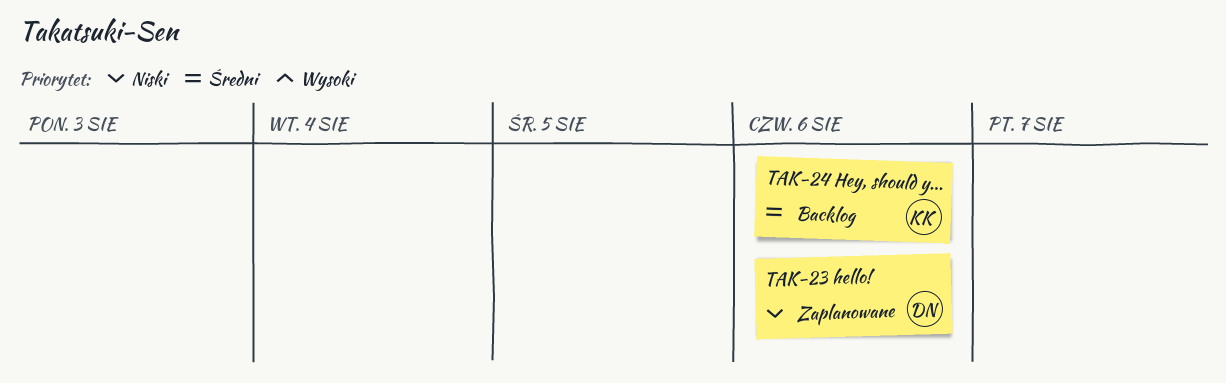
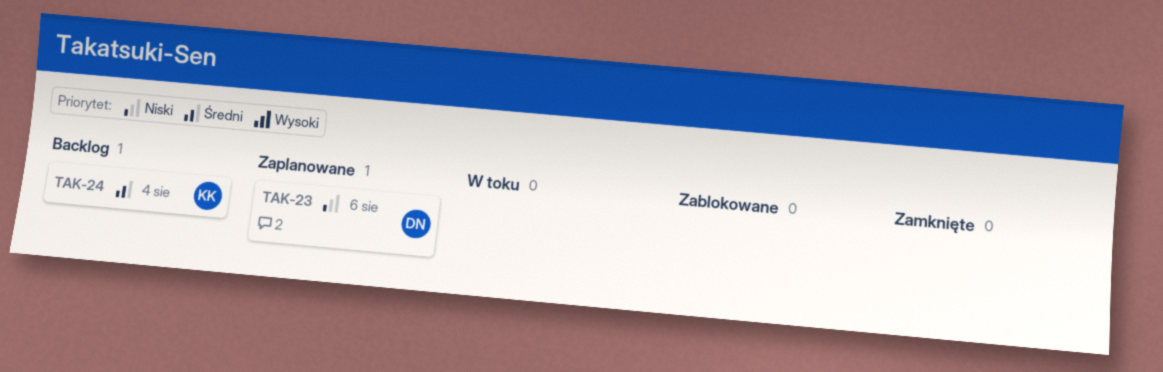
TAK-24, due: Aug 6 -> Aug 4

